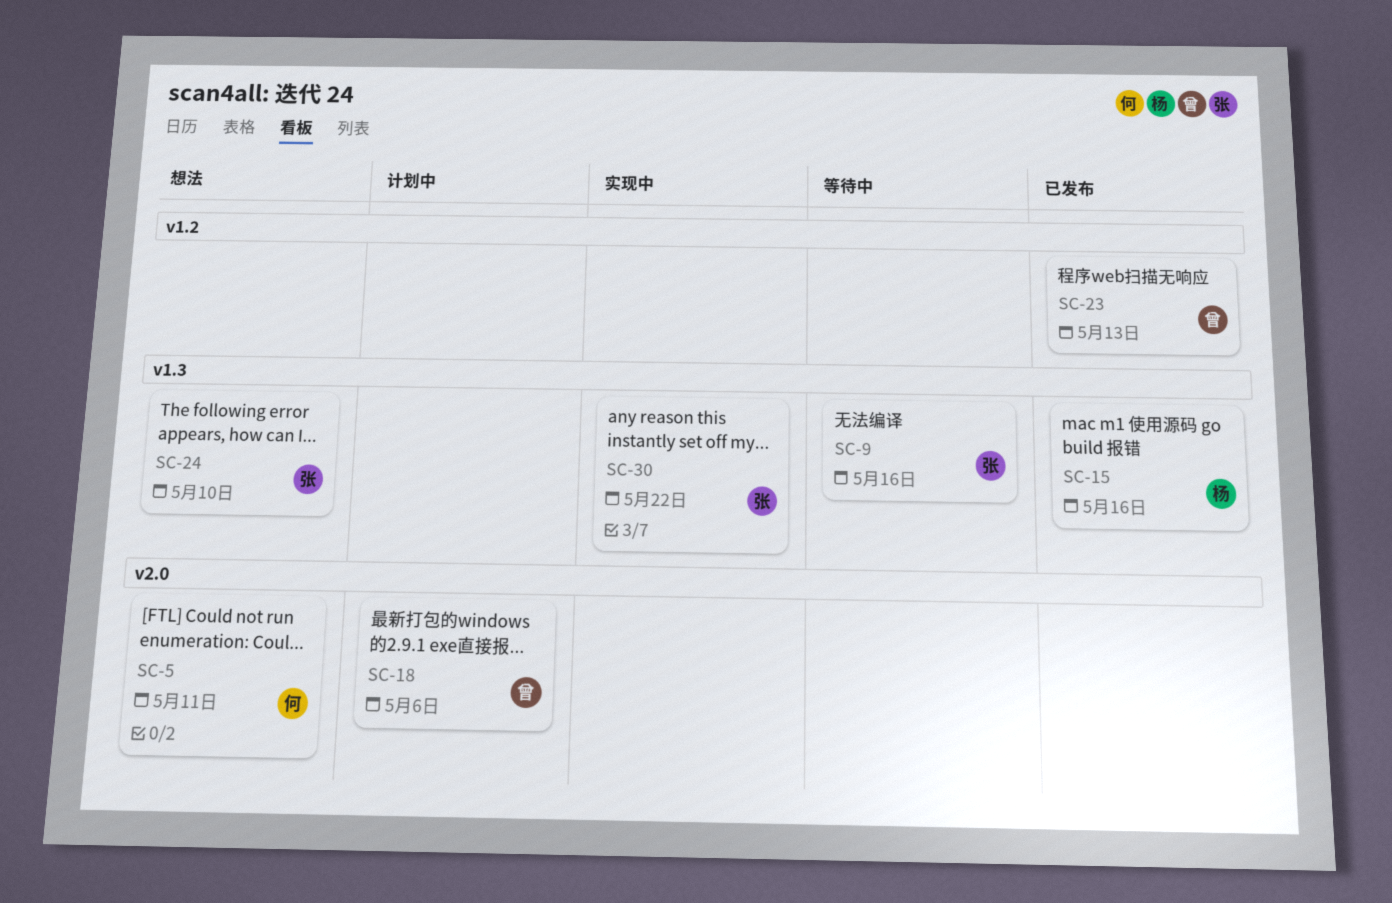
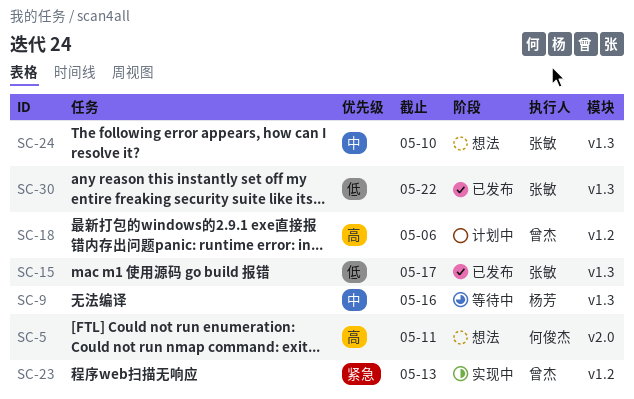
SC-9, owner: 张敏 -> 杨芳
SC-15, owner: 杨芳 -> 张敏
SC-15, due: May 16 -> May 17
SC-18, label: v2.0 -> v1.2
SC-23, status: 已发布 -> 实现中
SC-30, status: 实现中 -> 已发布

